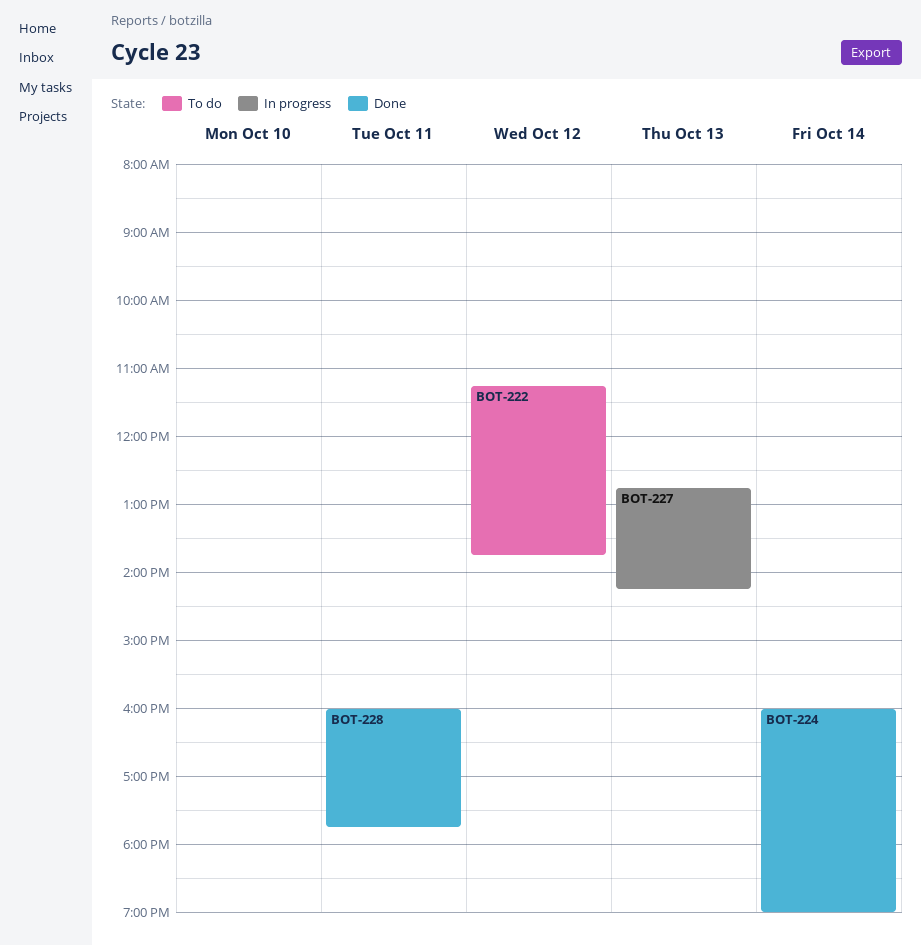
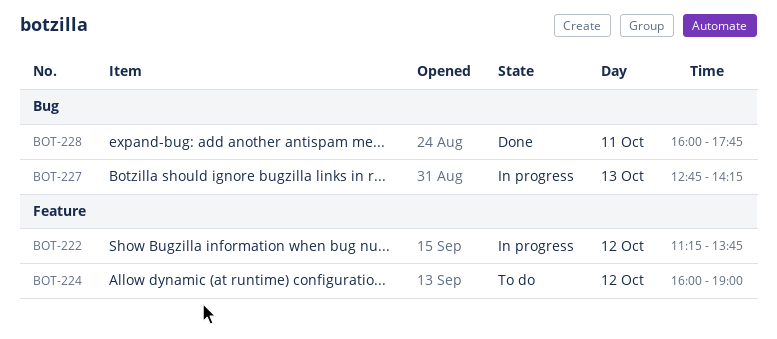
BOT-222, status: To do -> In progress
BOT-224, status: Done -> To do
BOT-224, day: Oct 14 -> Oct 12

